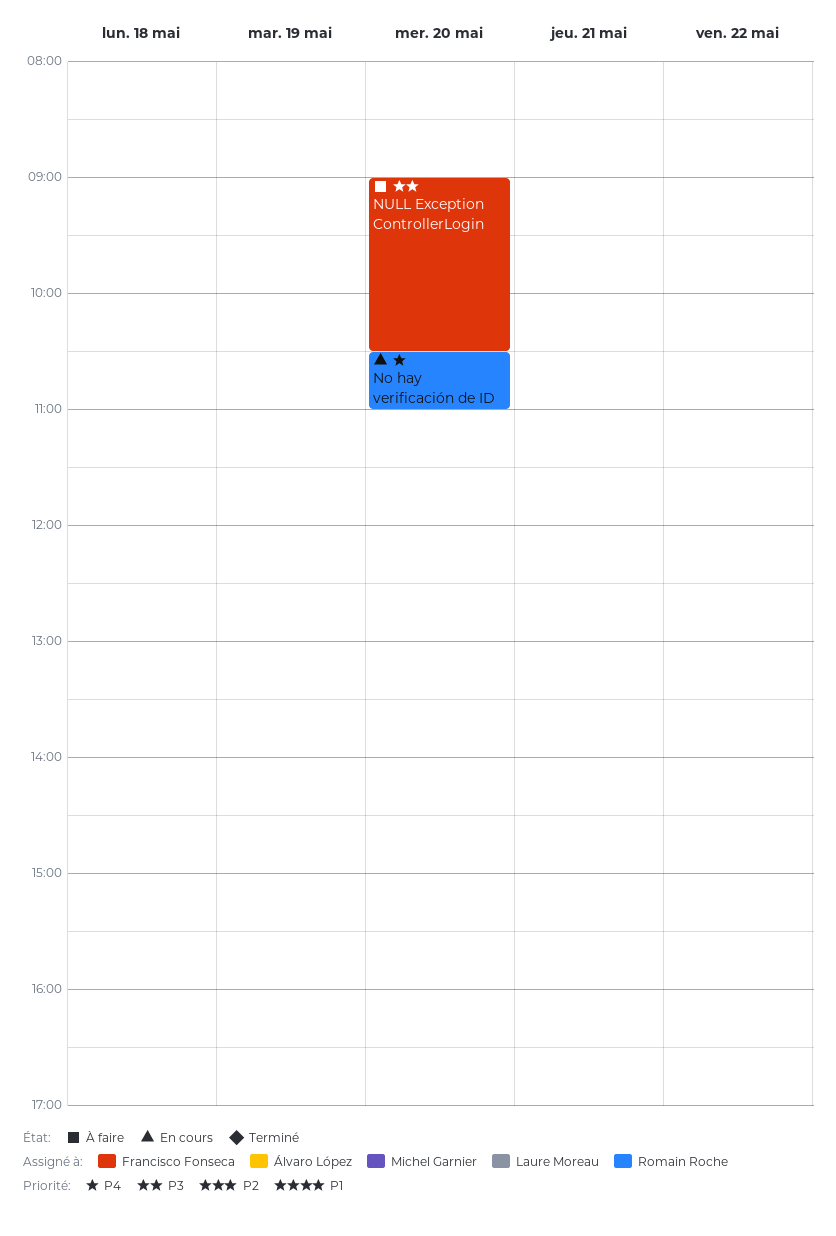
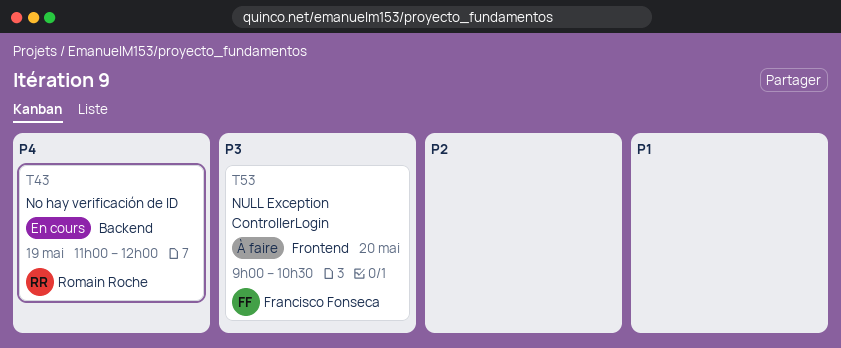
No hay verificación de ID, day: May 20 -> May 19
No hay verificación de ID, begins: 10:30 -> 11:00
No hay verificación de ID, ends: 11:00 -> 12:00

